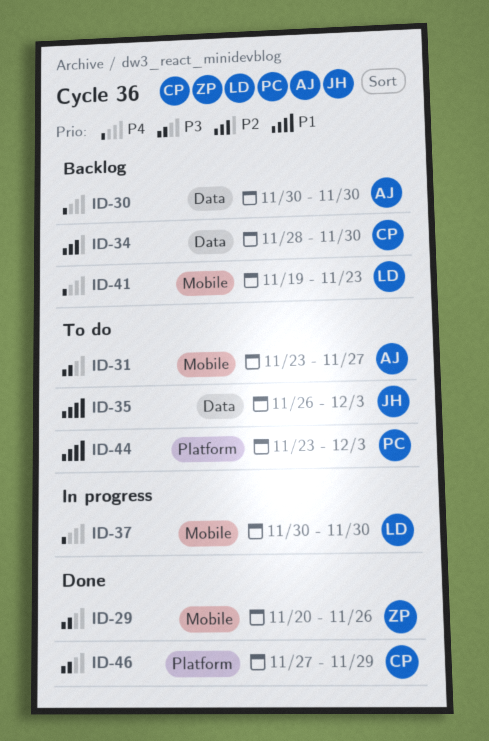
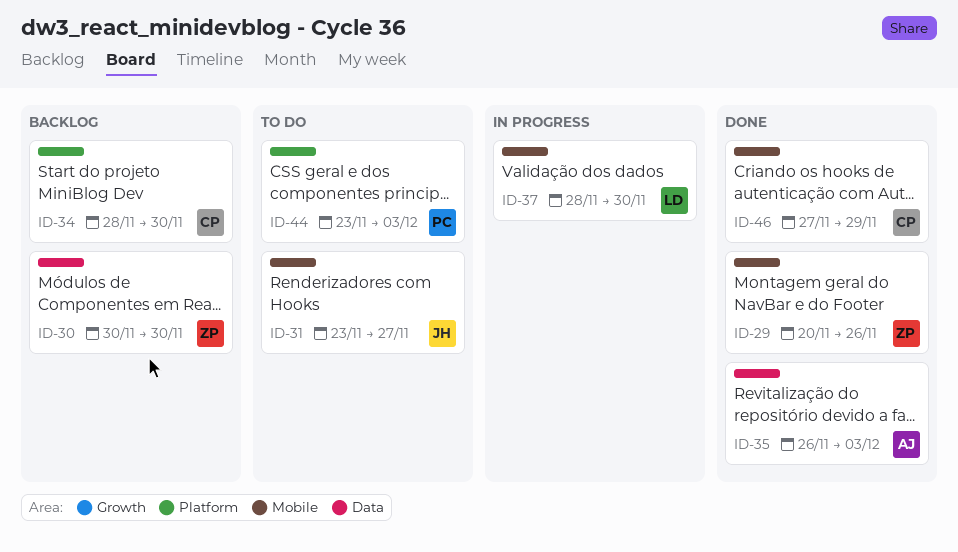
ID-30, owner: AJ -> ZP
ID-31, owner: AJ -> JH
ID-34, label: Data -> Platform
ID-35, status: To do -> Done
ID-35, owner: JH -> AJ
ID-37, start: Nov 30 -> Nov 28
ID-41: present -> none
ID-46, label: Platform -> Mobile

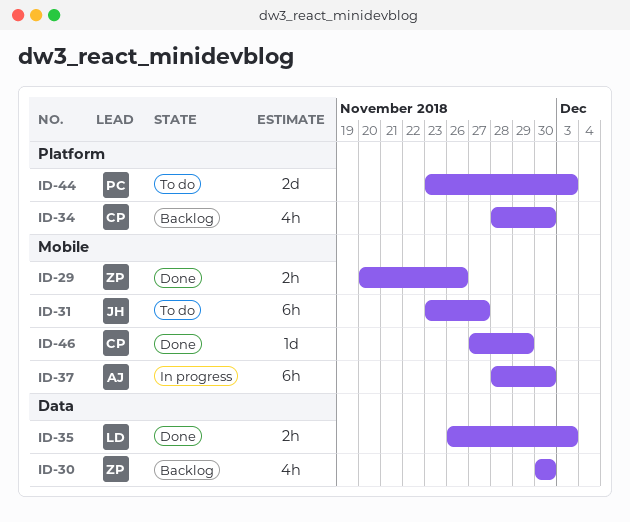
ID-35, owner: AJ -> LD
ID-37, owner: LD -> AJ

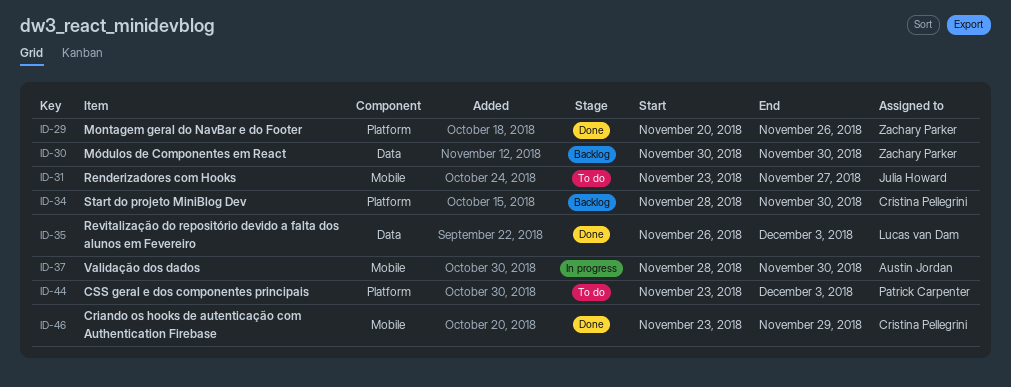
ID-29, label: Mobile -> Platform
ID-46, start: Nov 27 -> Nov 23

